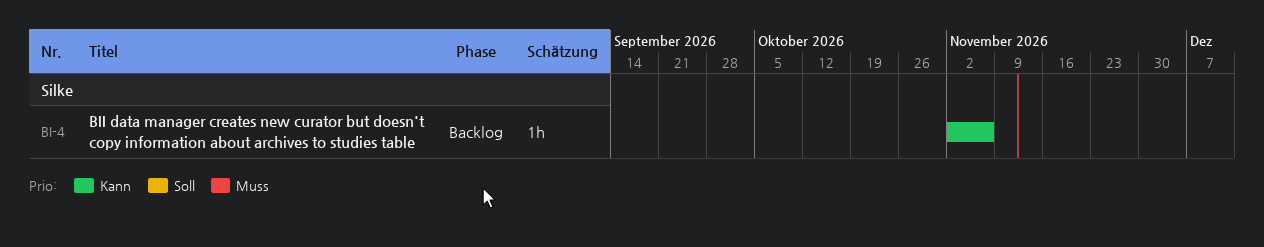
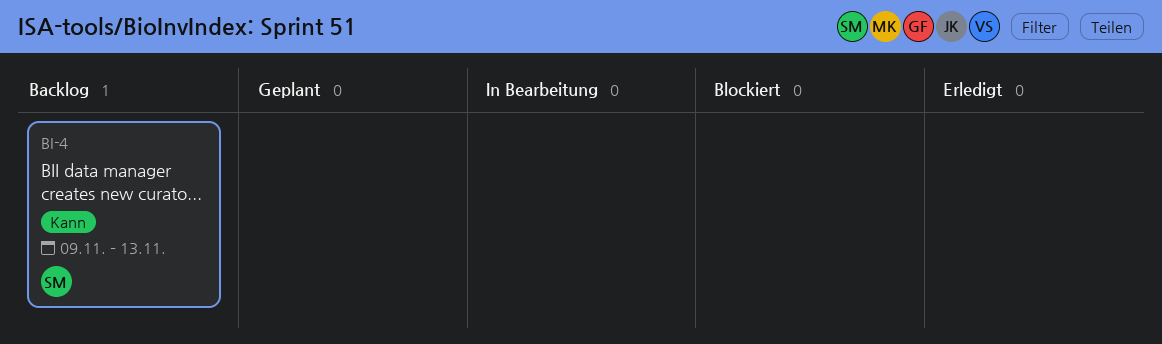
BI-4, start: Nov 2 -> Nov 9
BI-4, due: Nov 6 -> Nov 13

